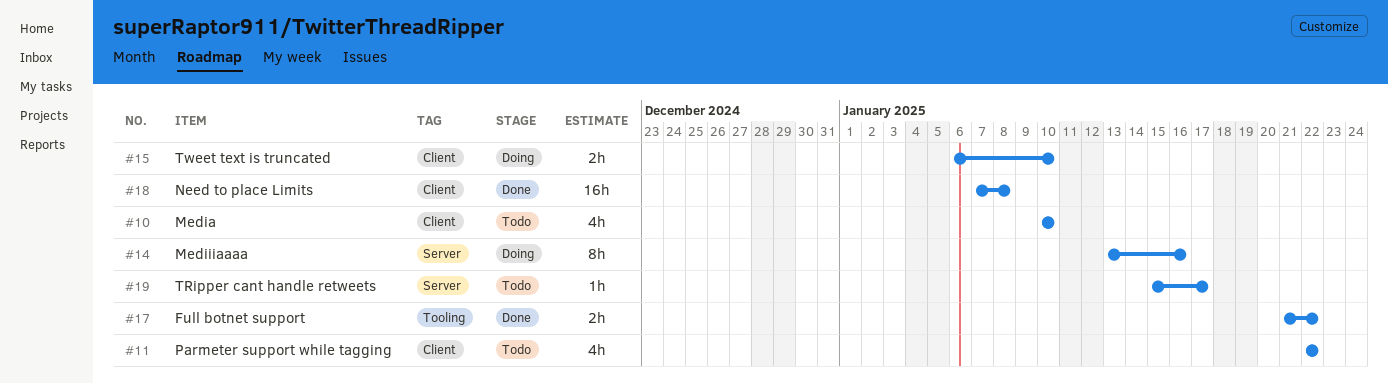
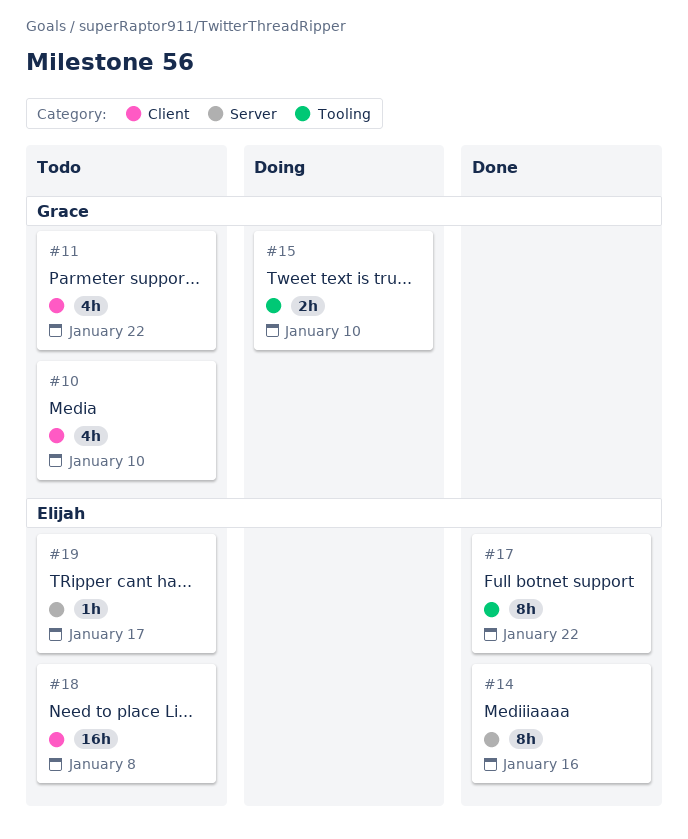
#14, status: Doing -> Done
#15, label: Client -> Tooling
#17, estimate: 2h -> 8h
#18, status: Done -> Todo

